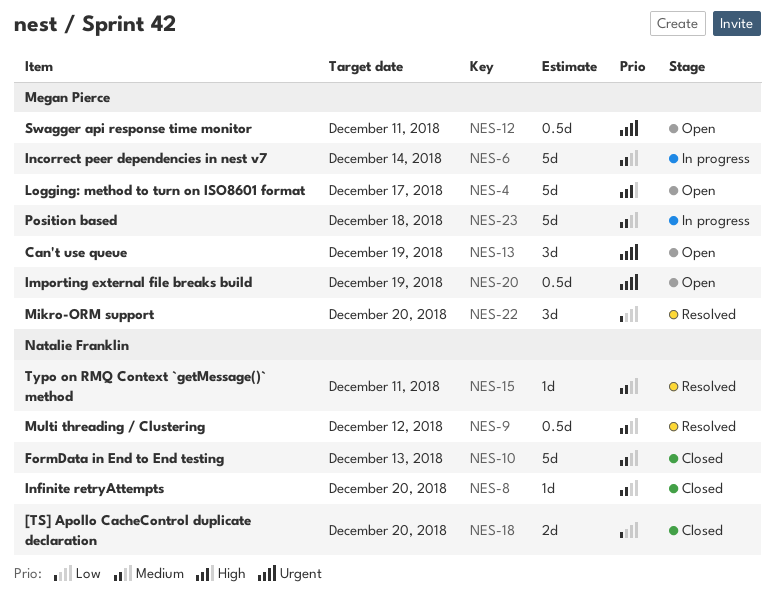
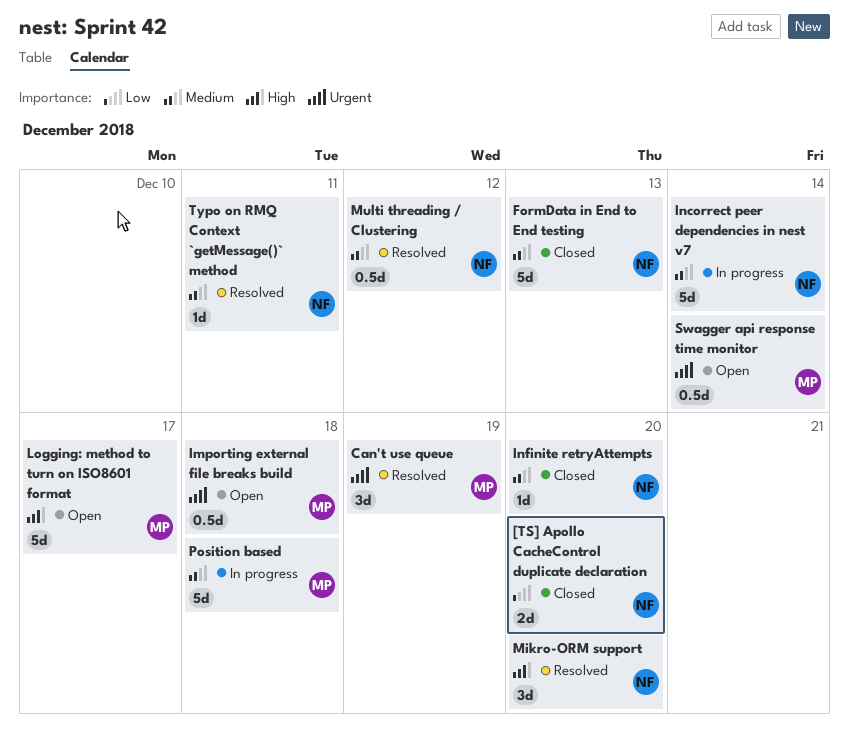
Can't use queue, status: Open -> Resolved
Importing external file breaks build, due: Dec 19 -> Dec 18
Incorrect peer dependencies in nest v7, owner: Megan Pierce -> Natalie Franklin
Mikro-ORM support, owner: Megan Pierce -> Natalie Franklin
Mikro-ORM support, priority: Low -> High
Swagger api response time monitor, due: Dec 11 -> Dec 14

